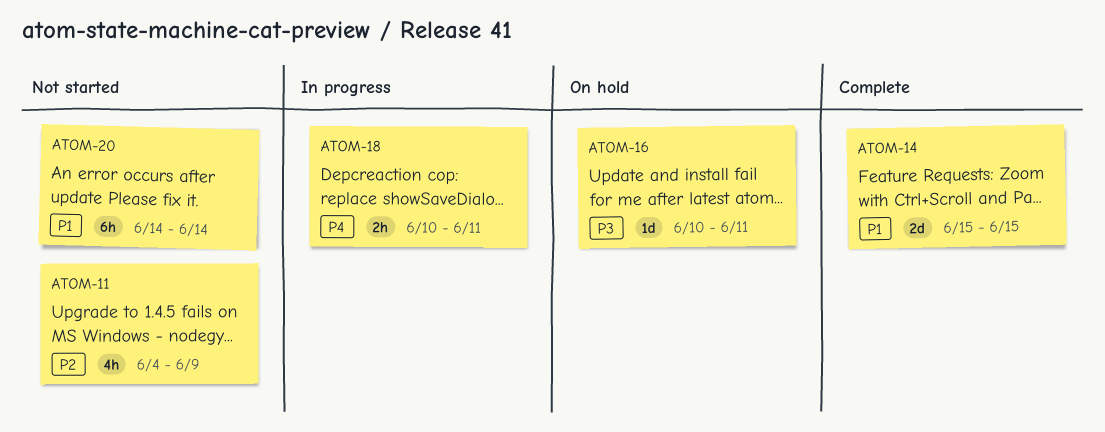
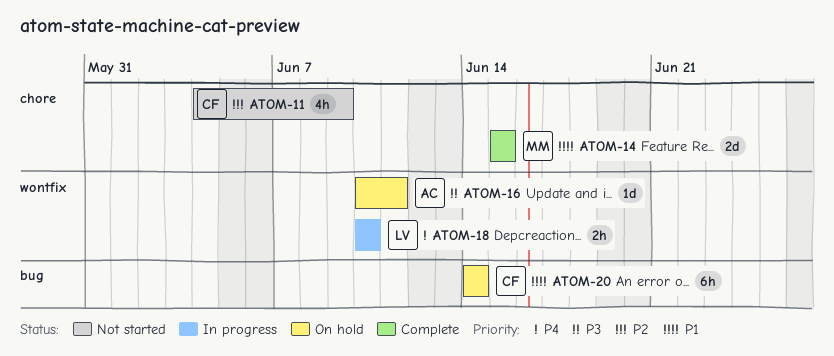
ATOM-18, due: Jun 11 -> Jun 10
ATOM-20, status: Not started -> On hold

